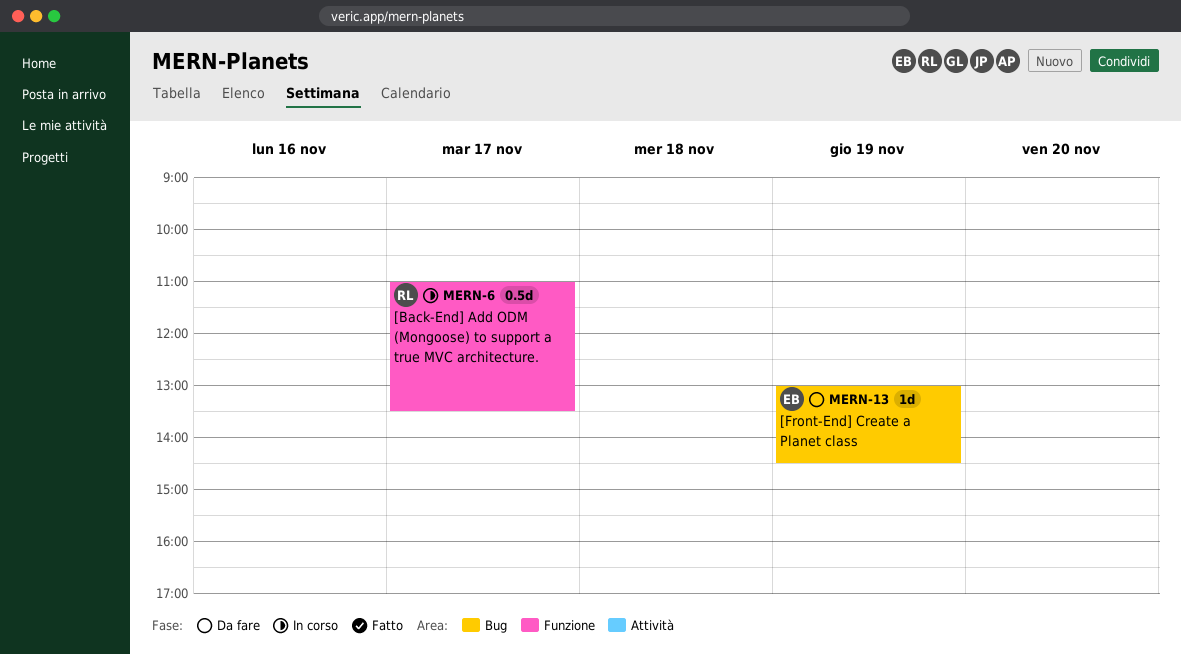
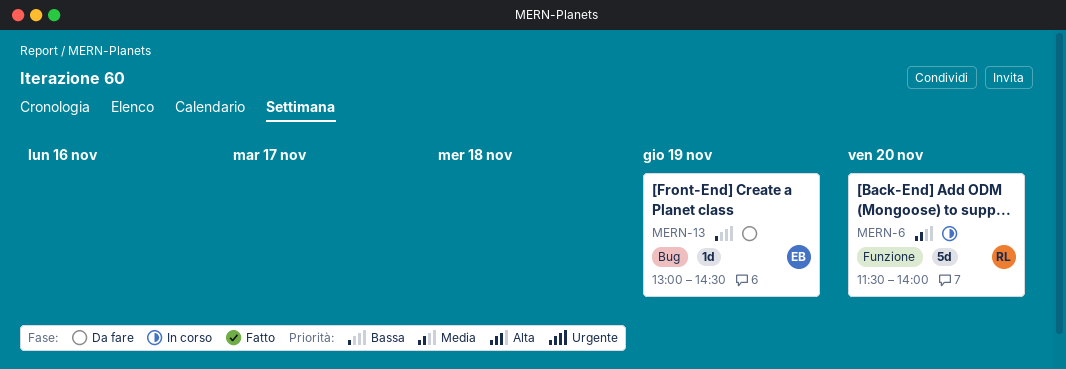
MERN-6, estimate: 0.5d -> 5d
MERN-6, day: Nov 17 -> Nov 20
MERN-6, begins: 11:00 -> 11:30
MERN-6, ends: 13:30 -> 14:00

